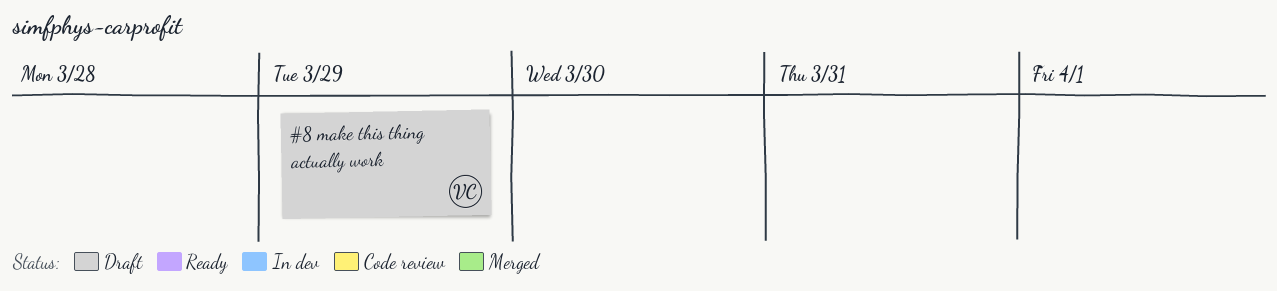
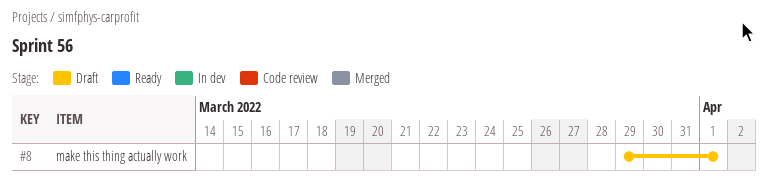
#8, due: Mar 29 -> Apr 1

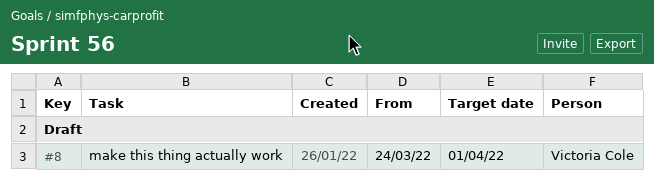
#8, start: Mar 29 -> Mar 24

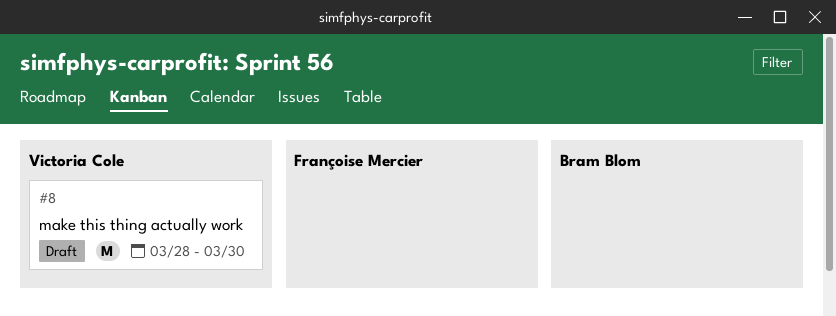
#8, start: Mar 24 -> Mar 28
#8, due: Apr 1 -> Mar 30

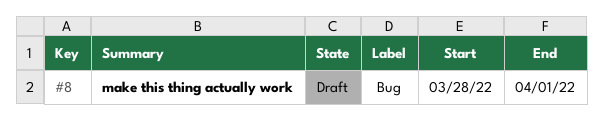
#8, due: Mar 30 -> Apr 1

